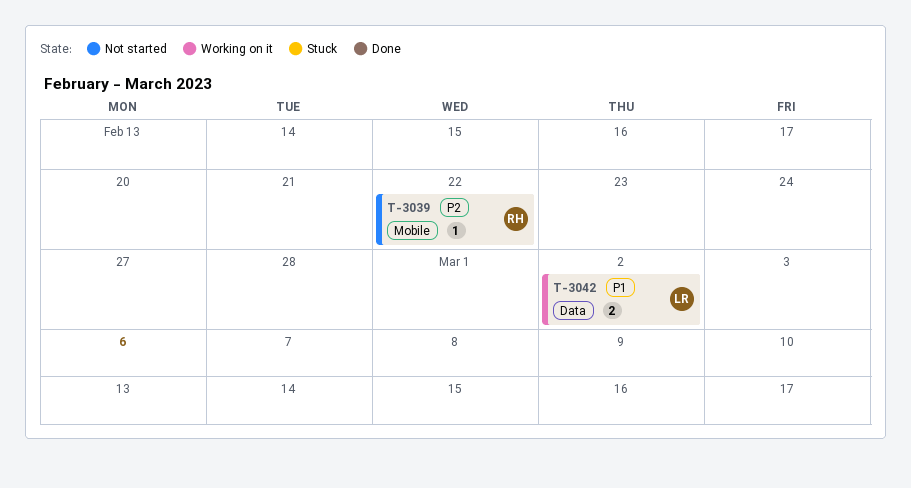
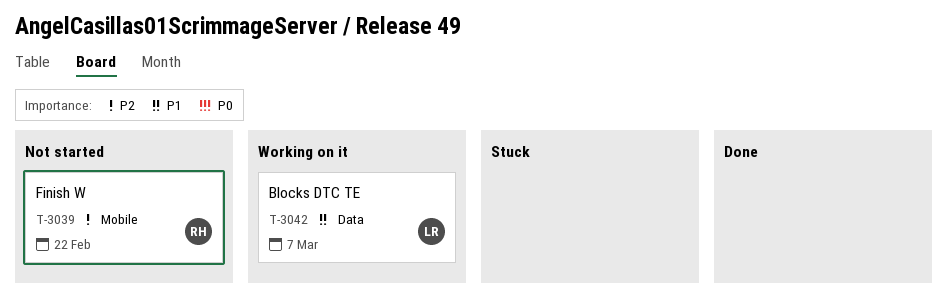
T-3042, due: Mar 2 -> Mar 7

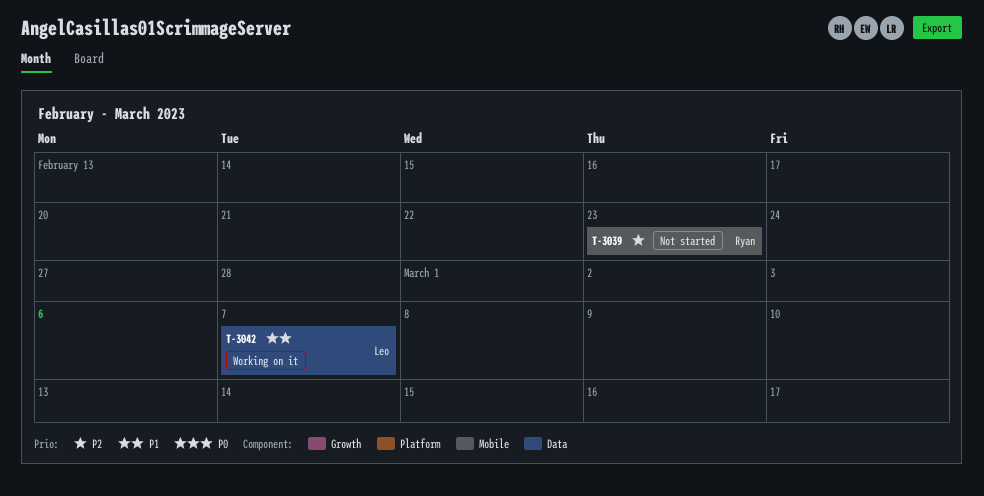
T-3039, due: Feb 22 -> Feb 23

